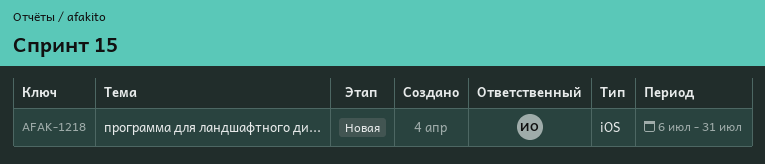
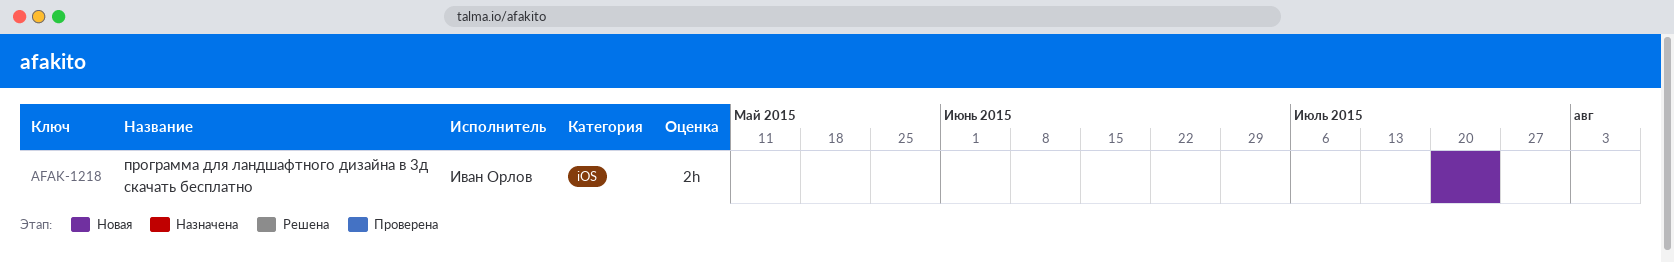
AFAK-1218, start: Jul 6 -> Jul 20
AFAK-1218, due: Jul 31 -> Jul 24

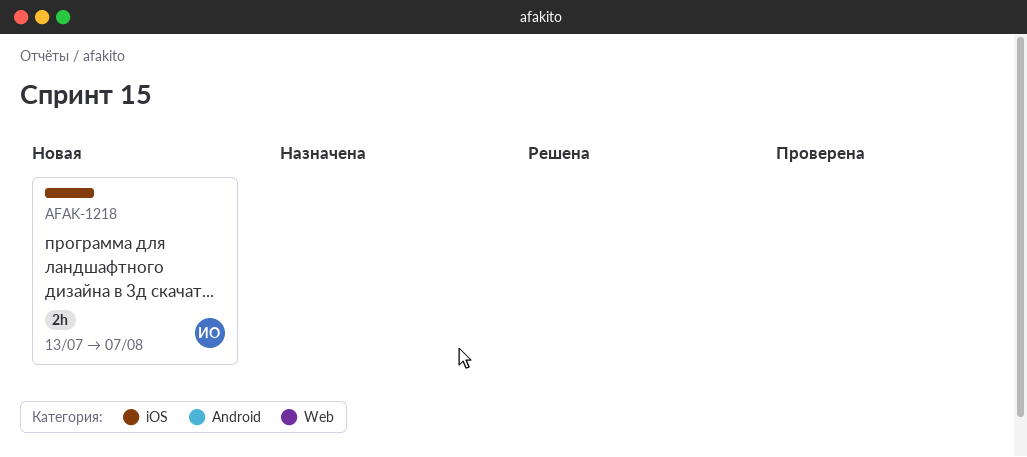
AFAK-1218, start: Jul 20 -> Jul 13
AFAK-1218, due: Jul 24 -> Aug 7

